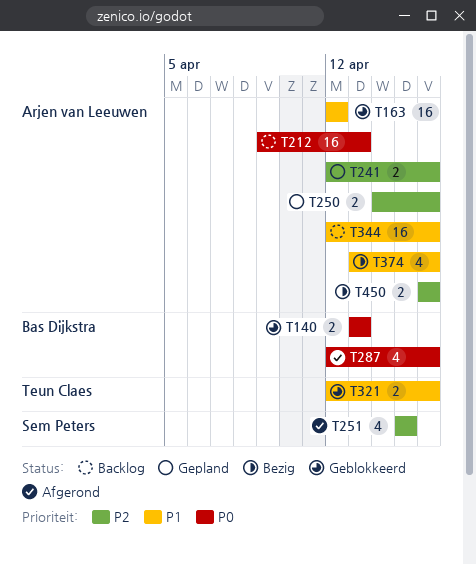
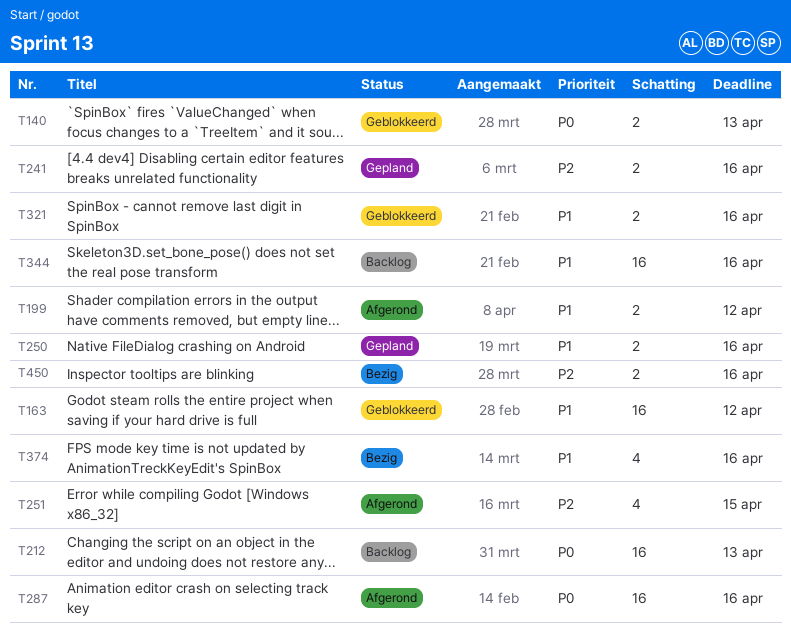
T199: none -> present
T250, priority: P2 -> P1
T287, estimate: 4 -> 16

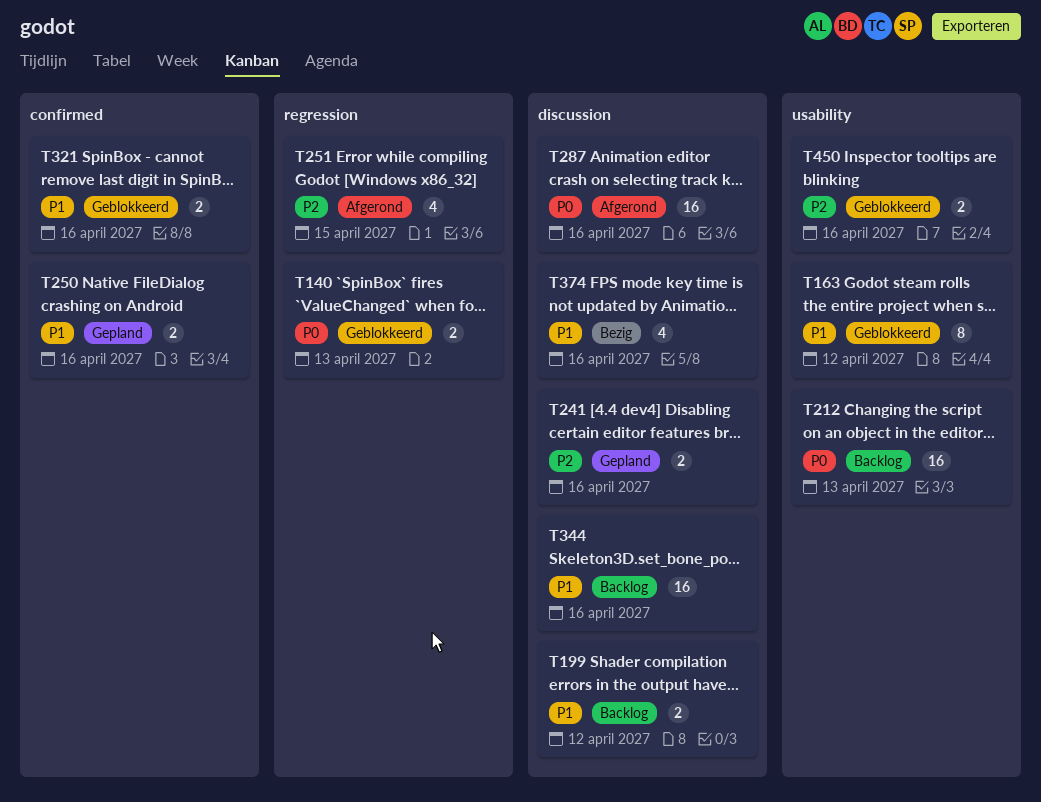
T163, estimate: 16 -> 8
T199, status: Afgerond -> Backlog
T450, status: Bezig -> Geblokkeerd

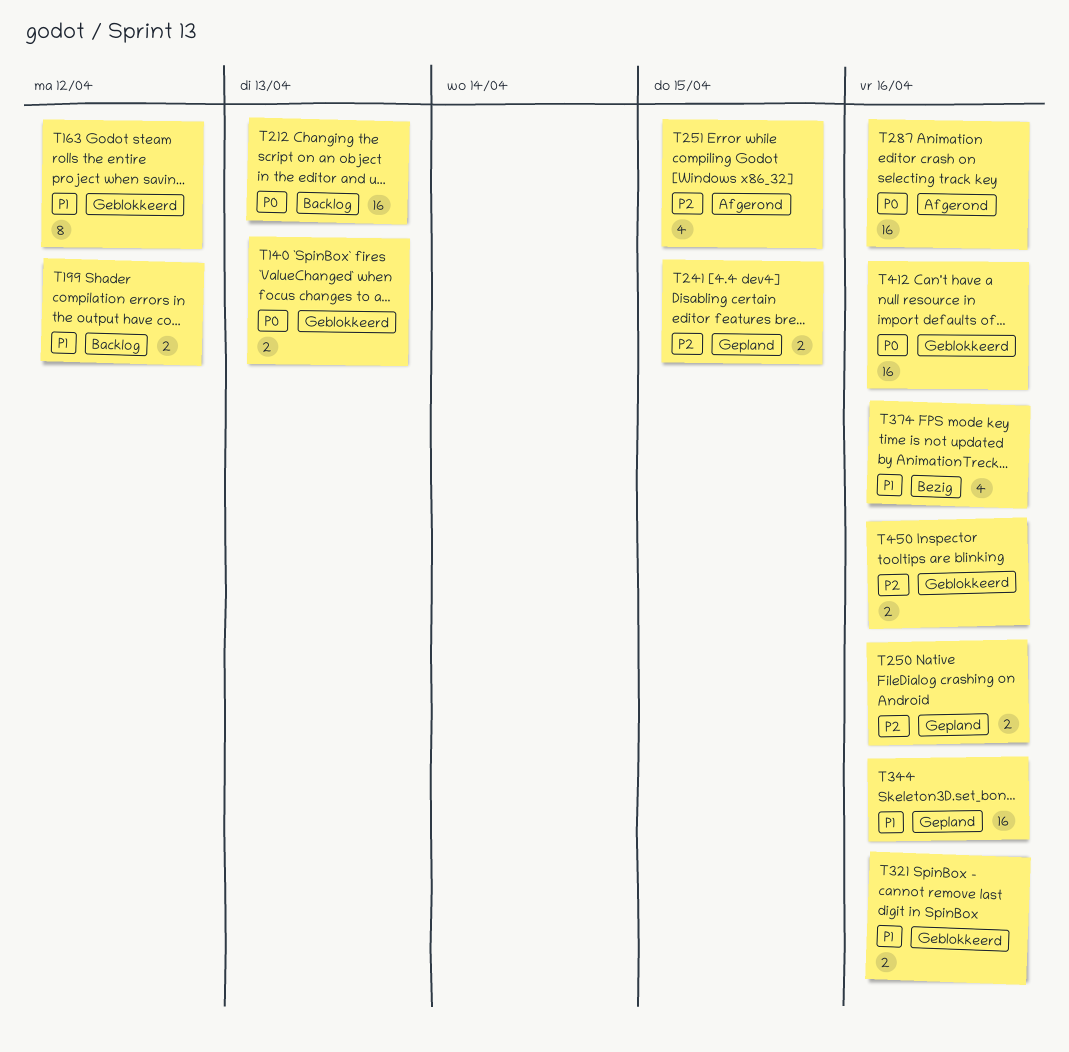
T241, due: Apr 16 -> Apr 15
T250, priority: P1 -> P2
T344, status: Backlog -> Gepland
T412: none -> present

